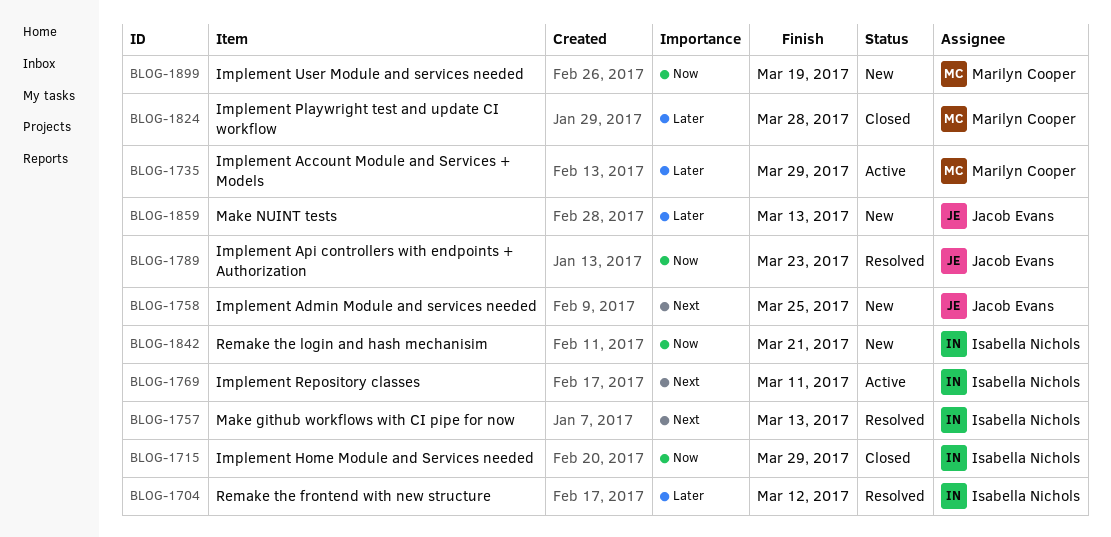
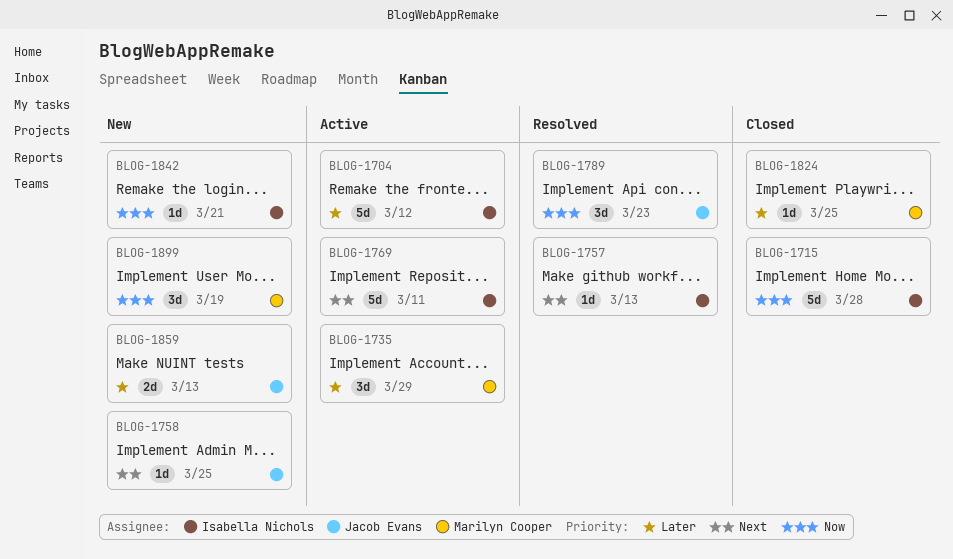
BLOG-1704, status: Resolved -> Active
BLOG-1715, due: Mar 29 -> Mar 28
BLOG-1824, due: Mar 28 -> Mar 25

